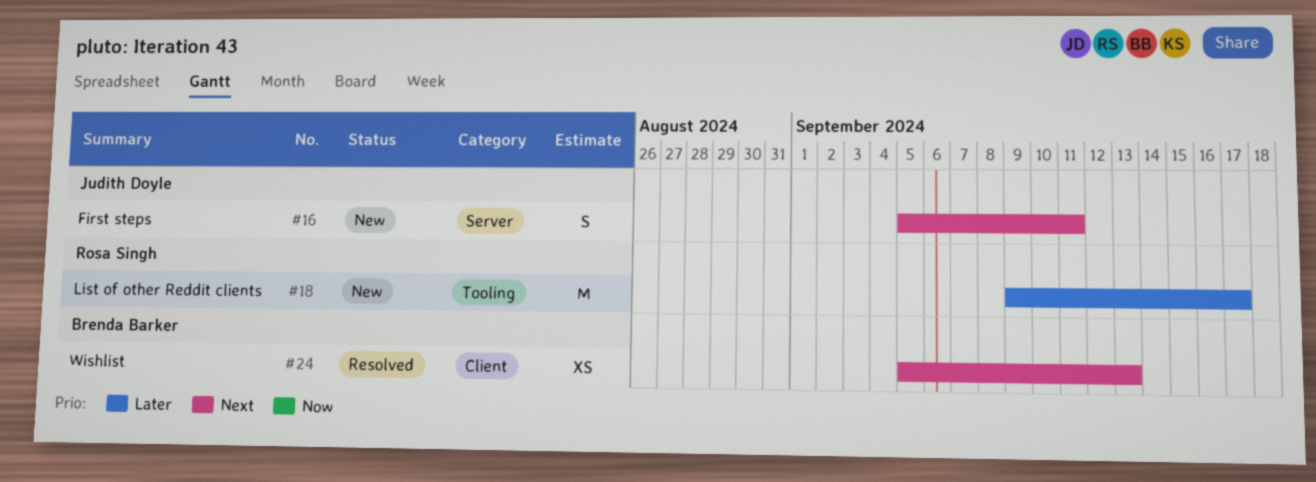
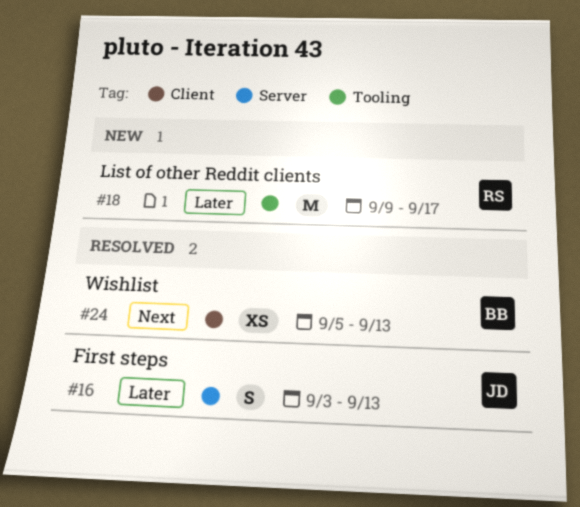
#16, status: New -> Resolved
#16, priority: Next -> Later
#16, start: Sep 5 -> Sep 3
#16, due: Sep 11 -> Sep 13

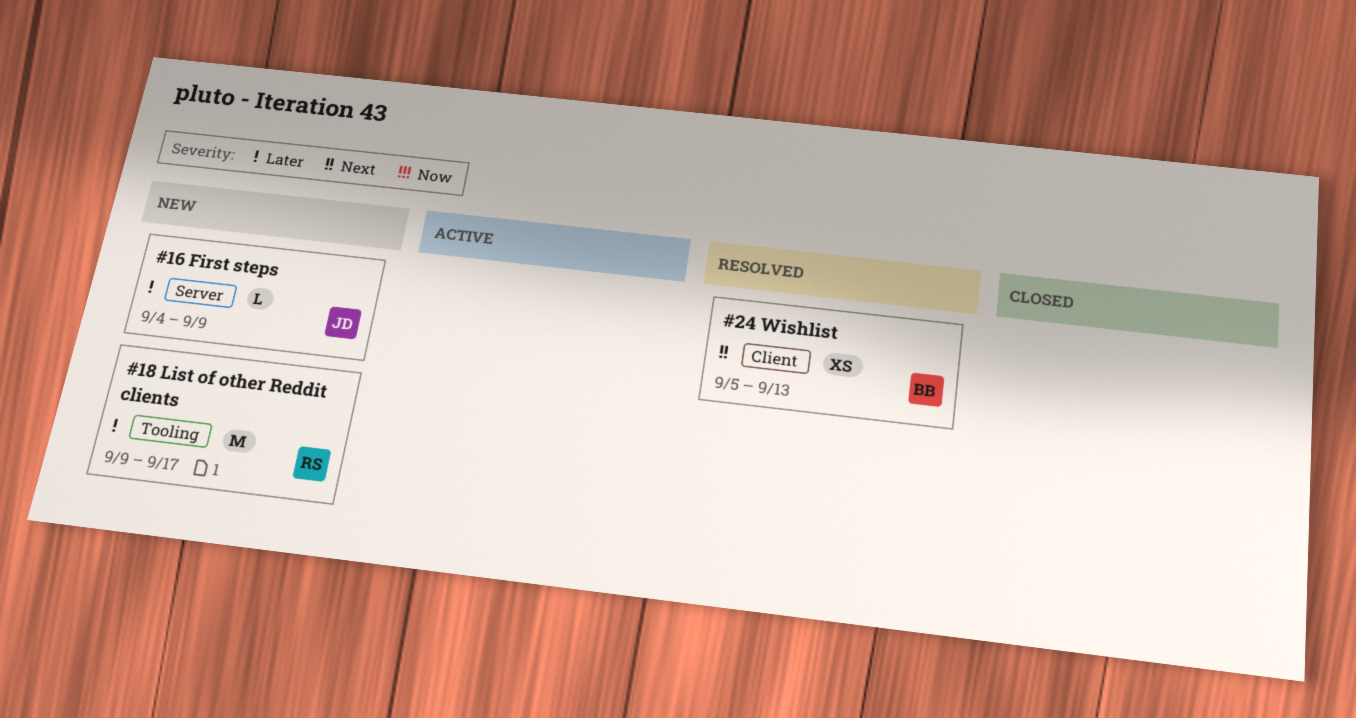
#16, status: Resolved -> New
#16, estimate: S -> L
#16, start: Sep 3 -> Sep 4
#16, due: Sep 13 -> Sep 9

